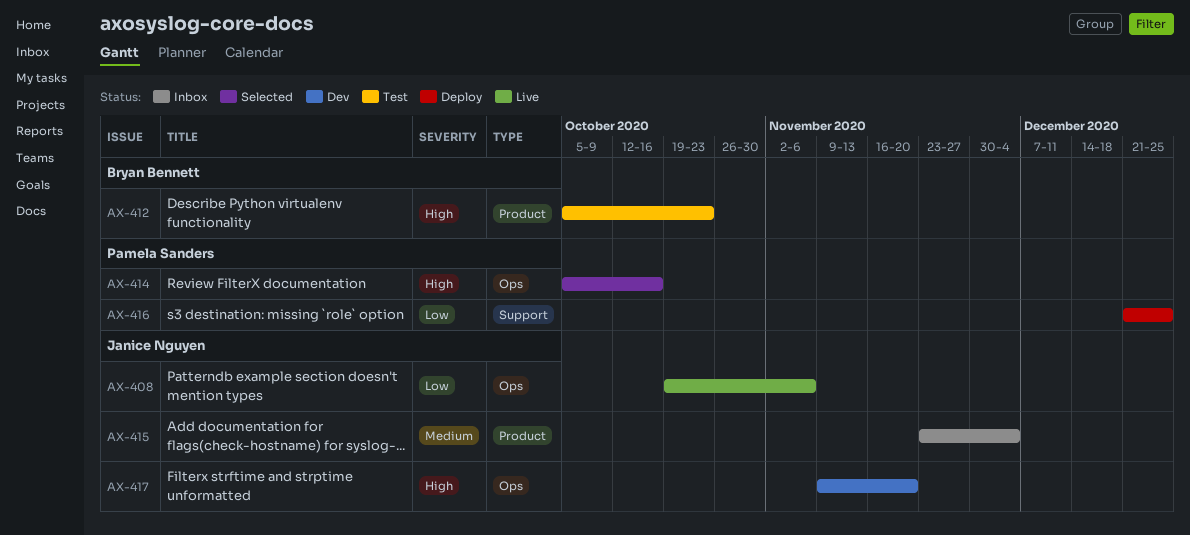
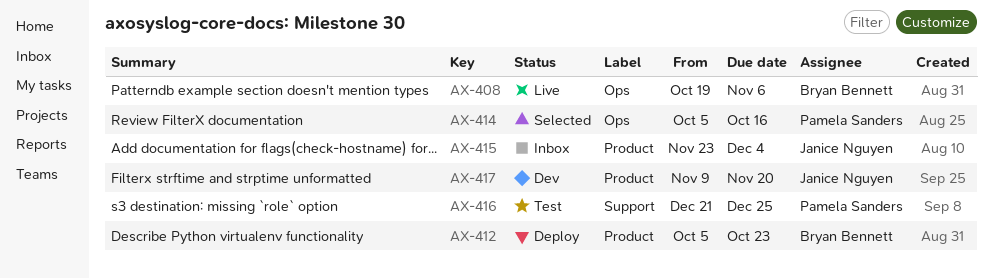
AX-408, owner: Janice Nguyen -> Bryan Bennett
AX-412, status: Test -> Deploy
AX-416, status: Deploy -> Test
AX-417, label: Ops -> Product

